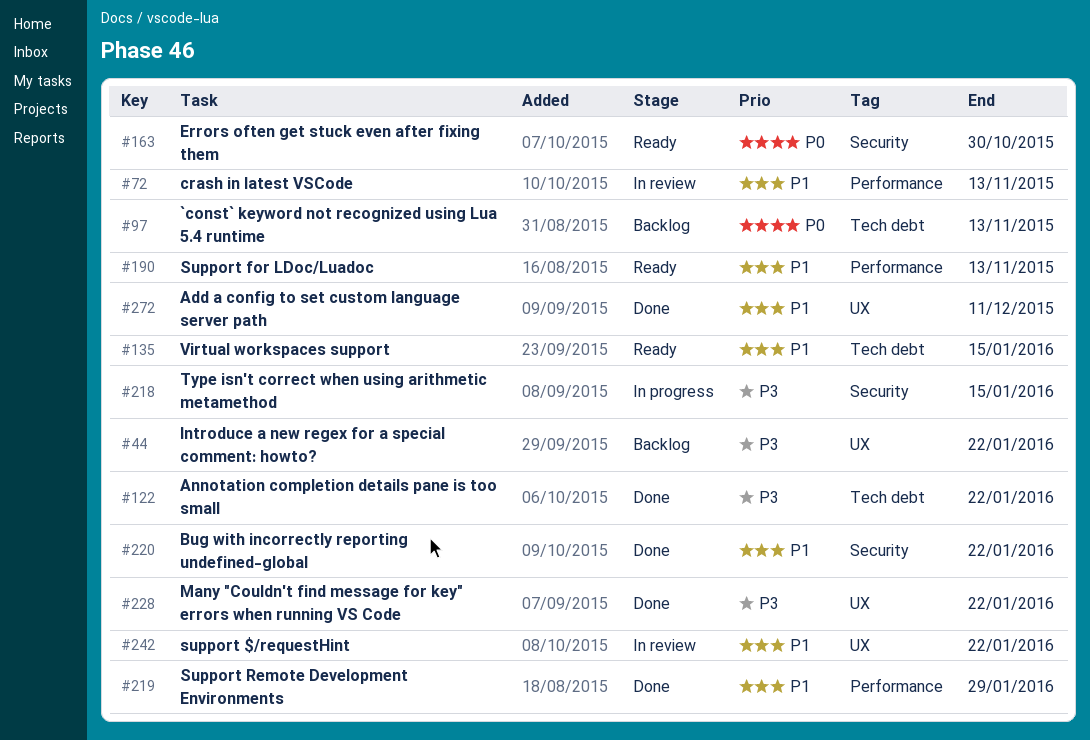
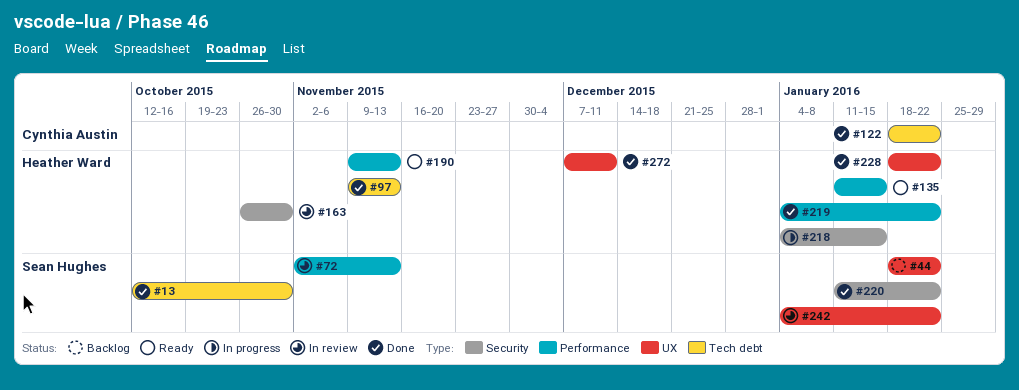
#13: none -> present
#97, status: Backlog -> Done
#135, label: Tech debt -> Performance
#163, status: Ready -> In review
#219, due: Jan 29 -> Jan 22

